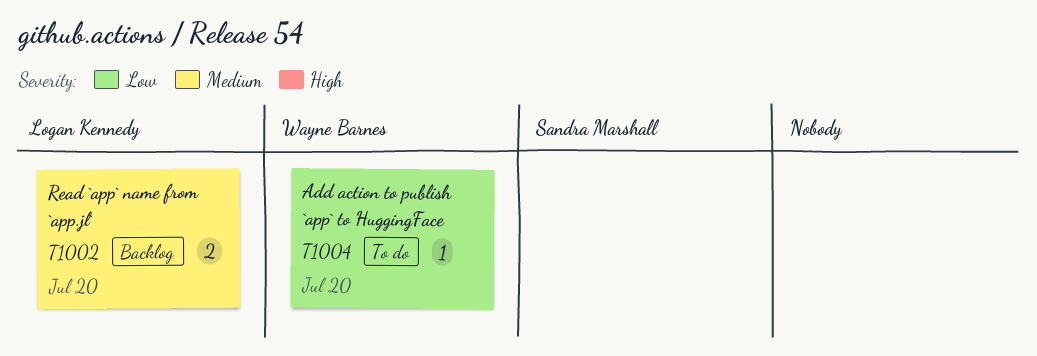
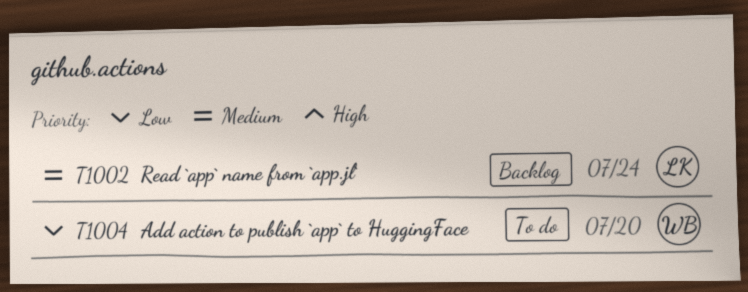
T1002, due: Jul 20 -> Jul 24

